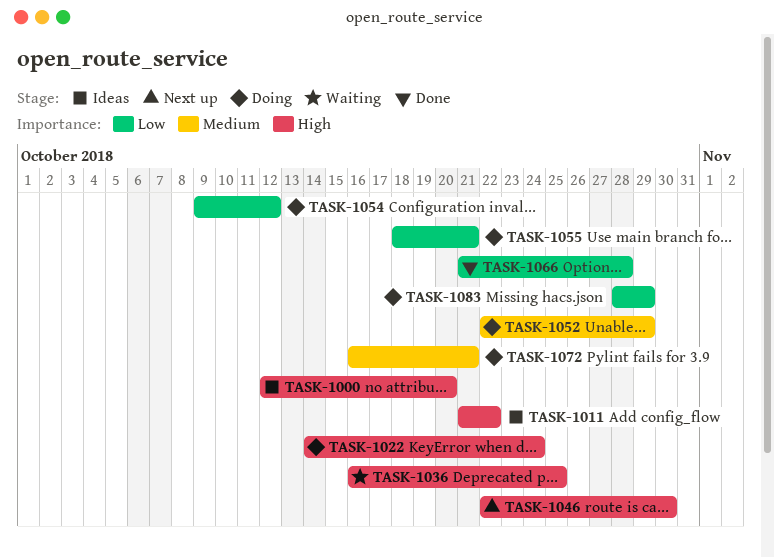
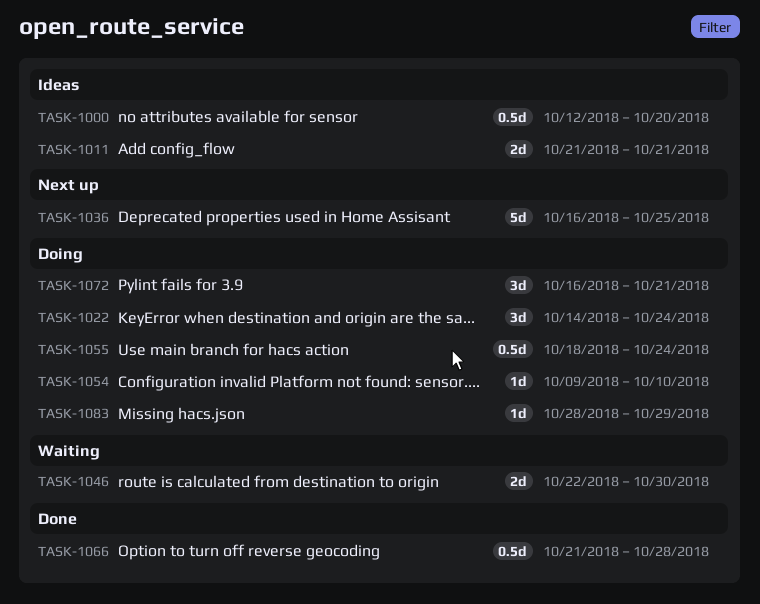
TASK-1011, due: Oct 22 -> Oct 21
TASK-1036, status: Waiting -> Next up
TASK-1046, status: Next up -> Waiting
TASK-1052: present -> none
TASK-1054, due: Oct 12 -> Oct 10
TASK-1055, due: Oct 21 -> Oct 24

